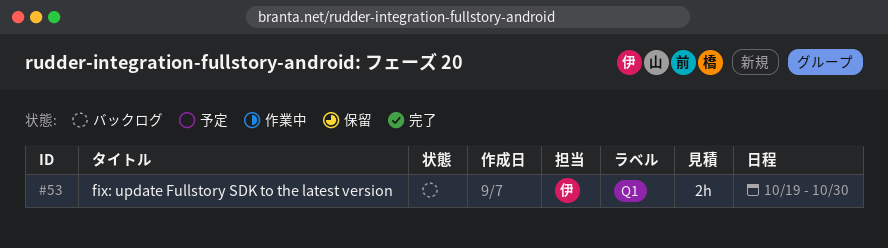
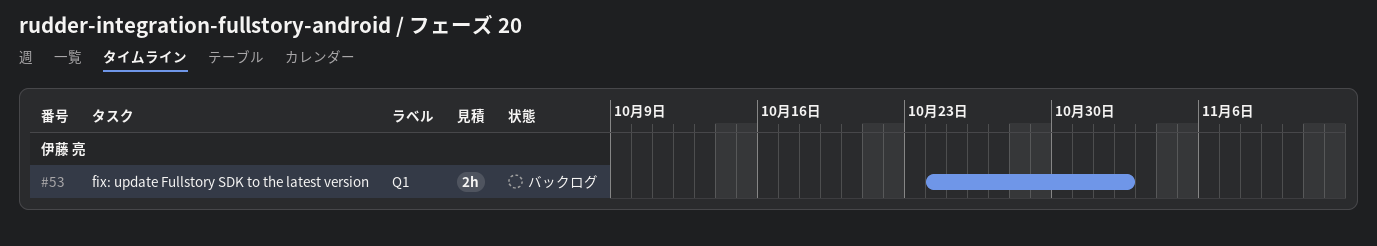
#53, start: Oct 19 -> Oct 24
#53, due: Oct 30 -> Nov 2

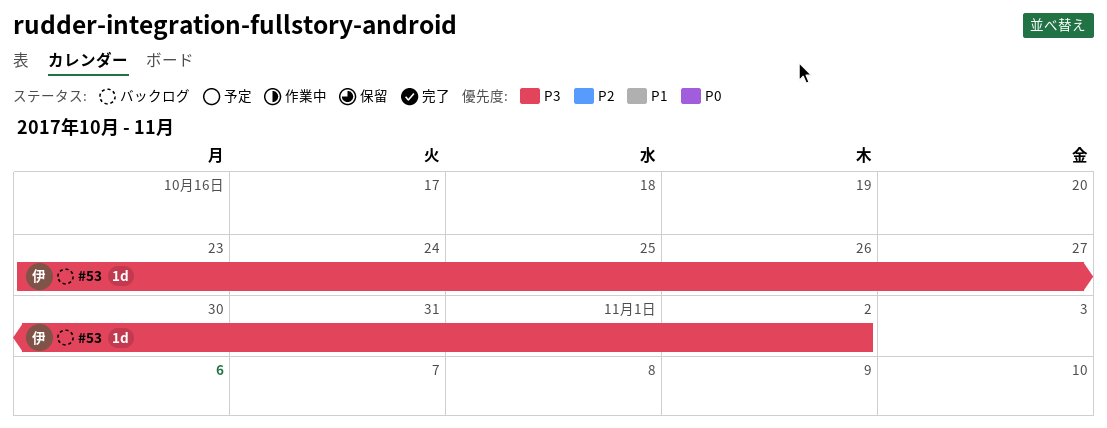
#53, estimate: 2h -> 1d
#53, start: Oct 24 -> Oct 23

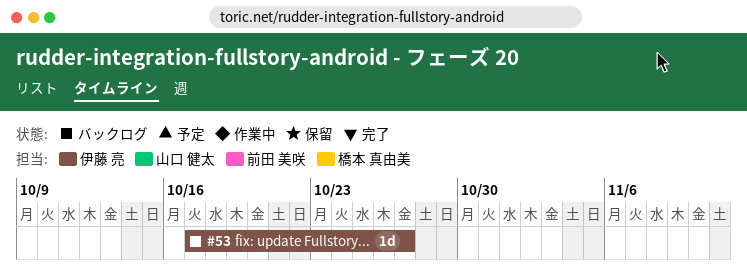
#53, start: Oct 23 -> Oct 17
#53, due: Nov 2 -> Oct 27

